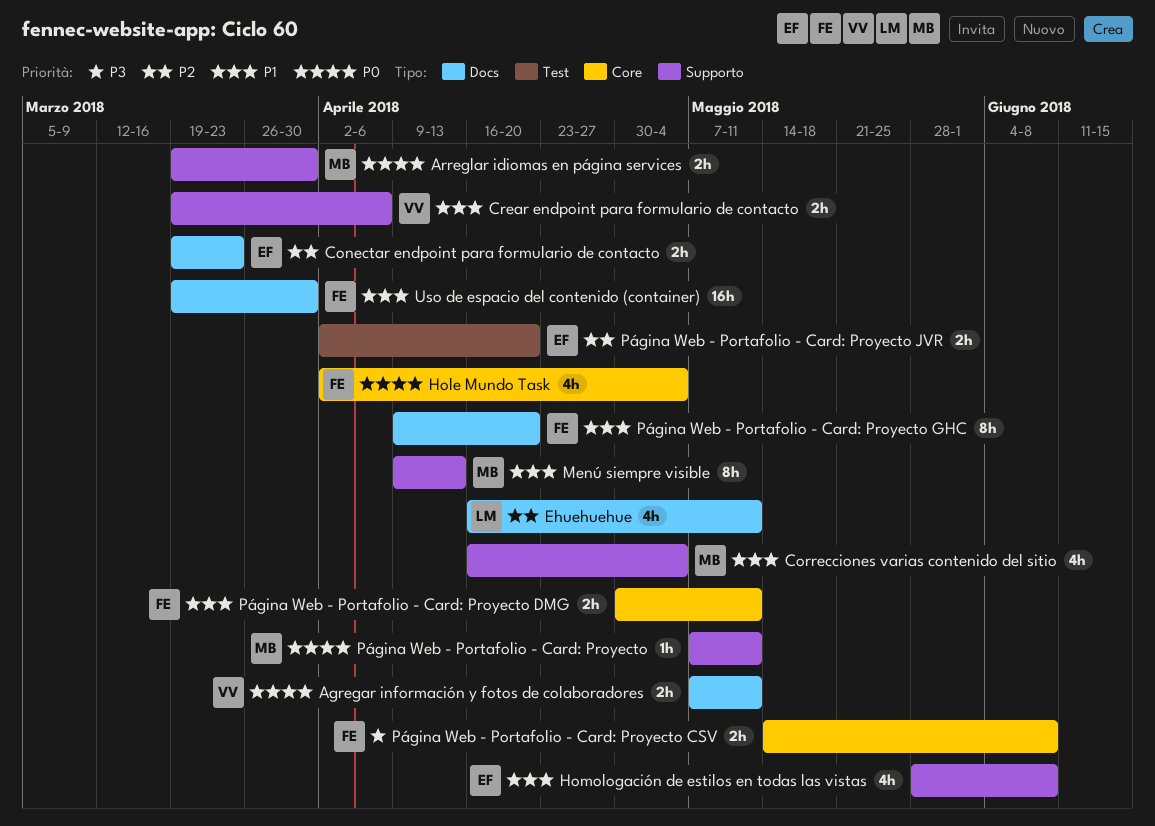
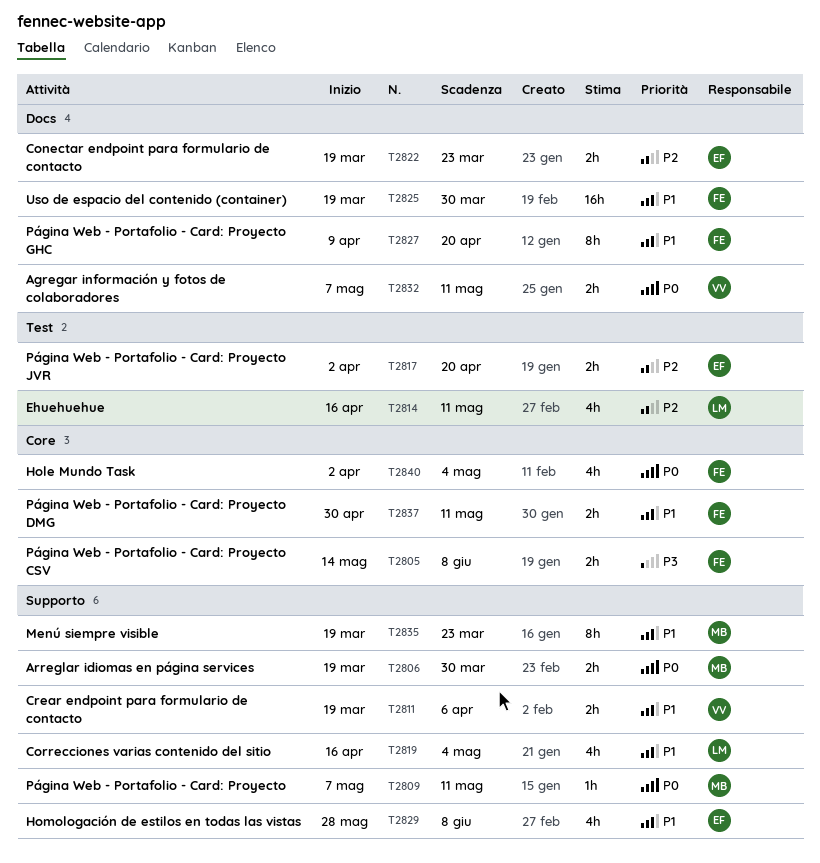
Correcciones varias contenido del sitio, owner: MB -> LM
Ehuehuehue, label: Docs -> Test
Menú siempre visible, start: Apr 9 -> Mar 19
Menú siempre visible, due: Apr 13 -> Mar 23

